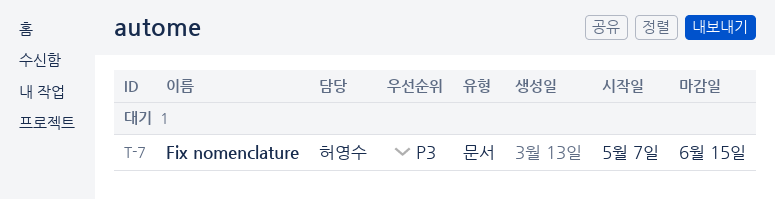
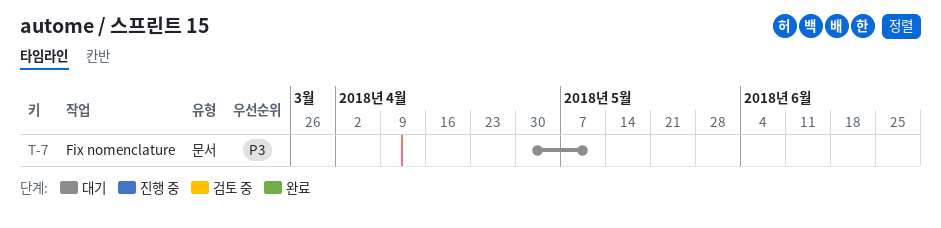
T-7, start: May 7 -> Apr 30
T-7, due: Jun 15 -> May 11

